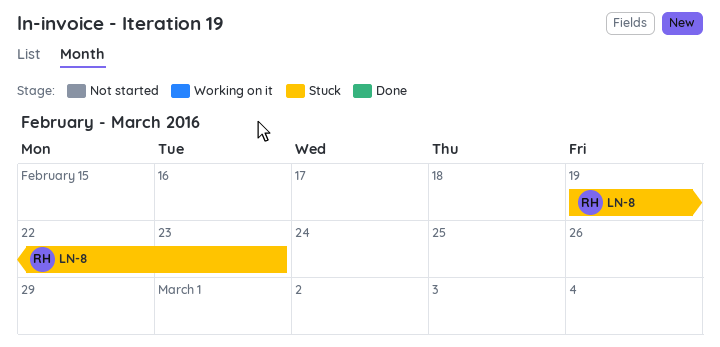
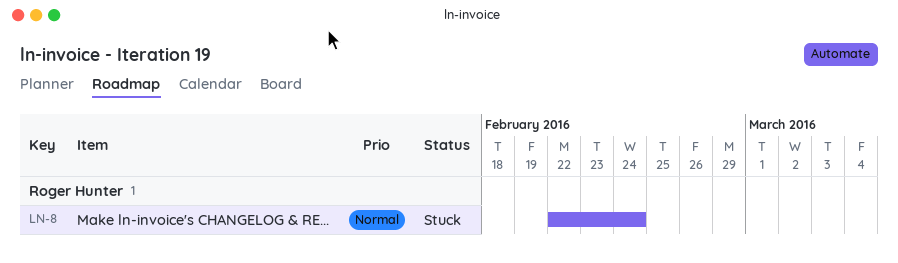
LN-8, start: Feb 19 -> Feb 22
LN-8, due: Feb 23 -> Feb 24

